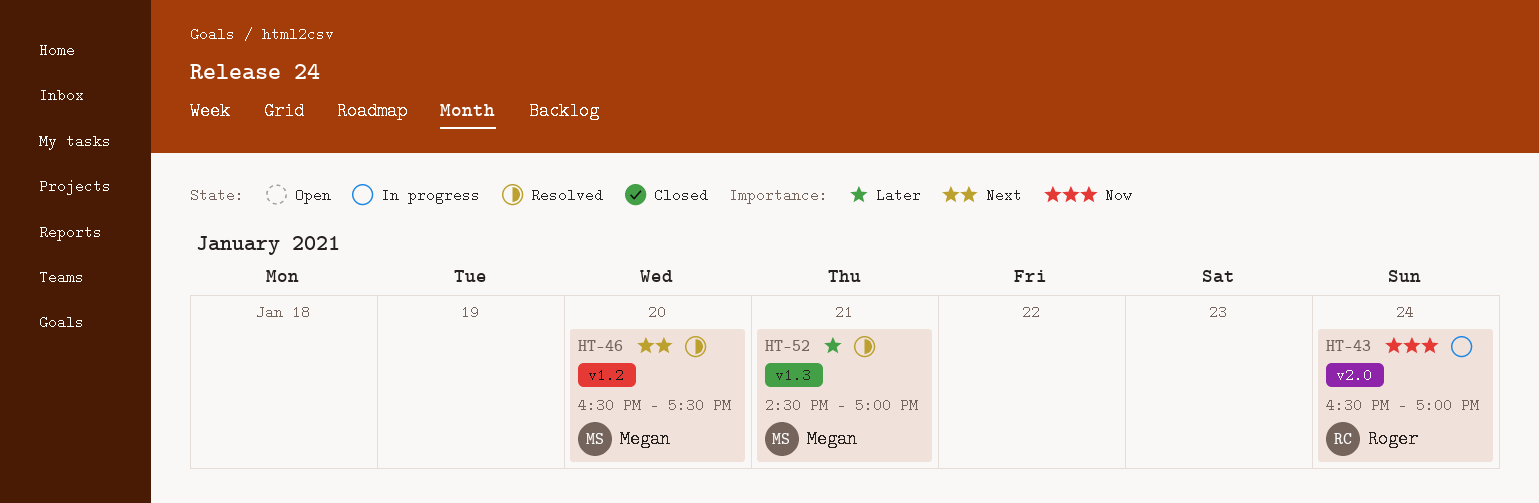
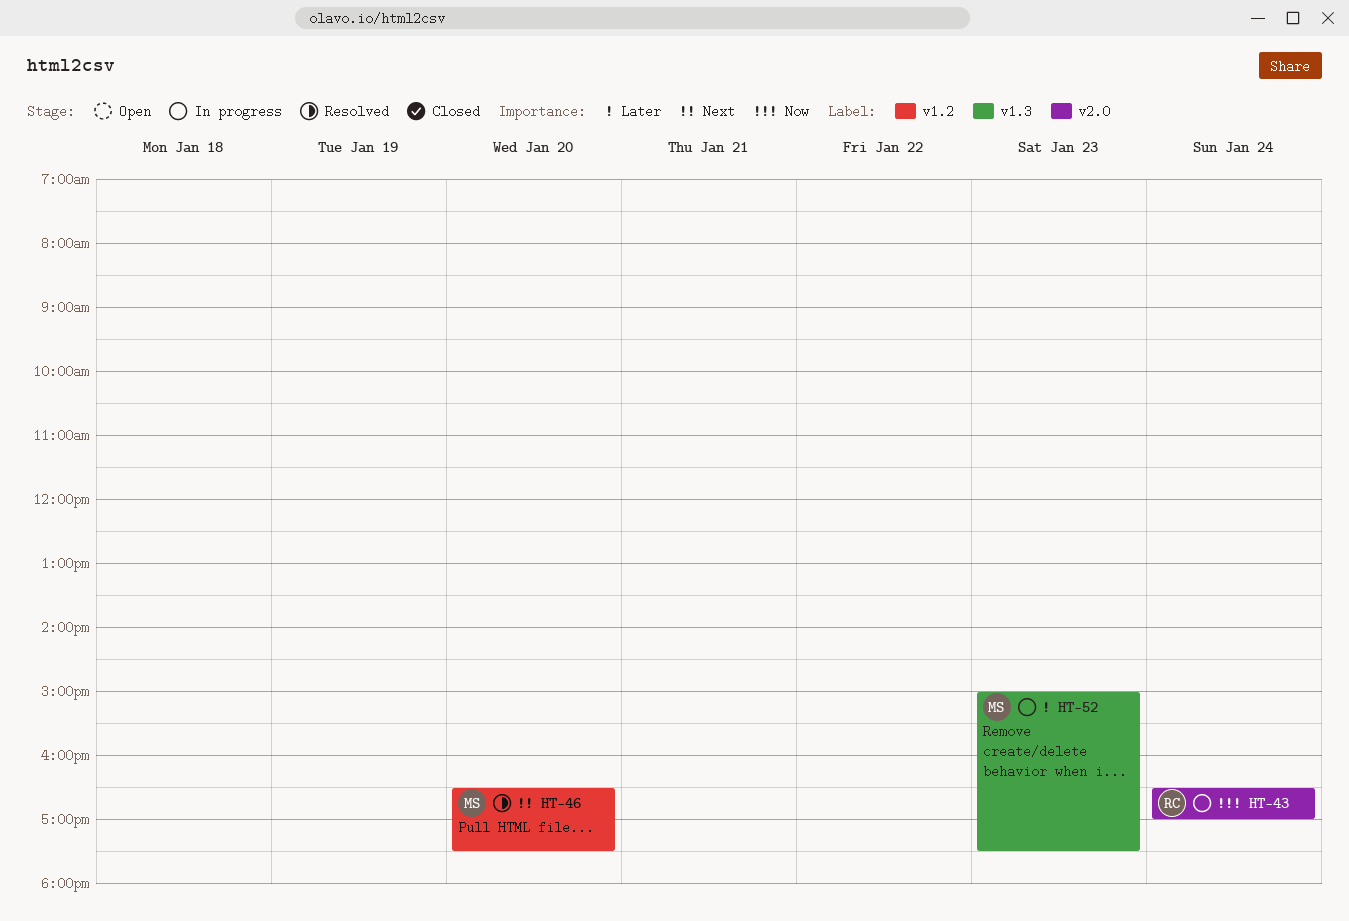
HT-52, status: Resolved -> In progress
HT-52, day: Jan 21 -> Jan 23
HT-52, begins: 14:30 -> 15:00
HT-52, ends: 17:00 -> 17:30

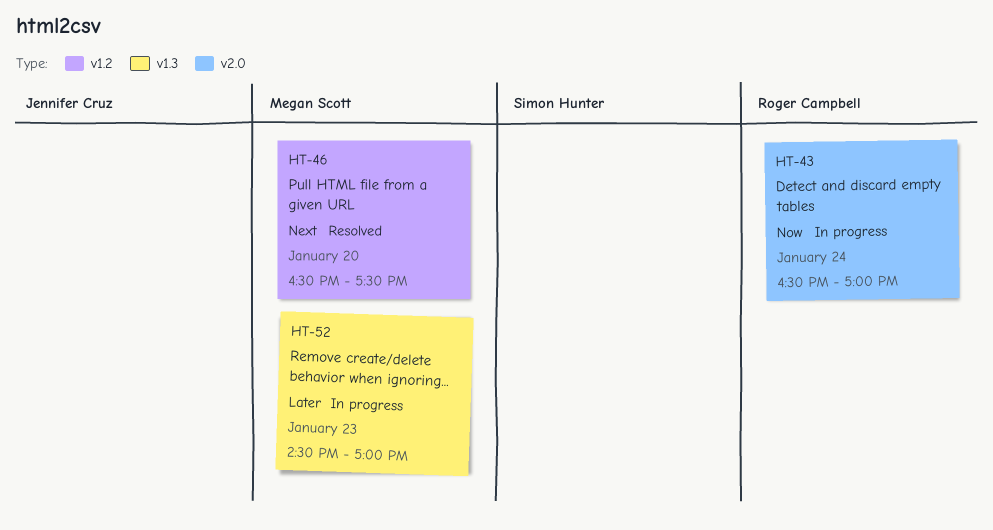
HT-52, begins: 15:00 -> 14:30
HT-52, ends: 17:30 -> 17:00

